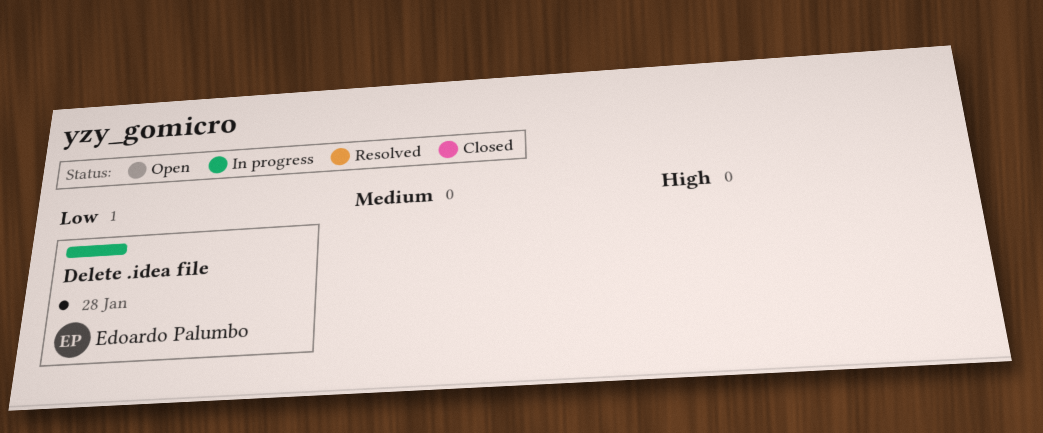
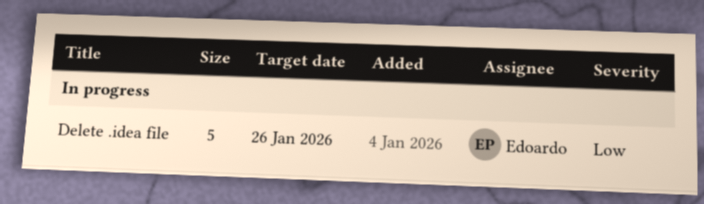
Delete .idea file, estimate: 1 -> 5
Delete .idea file, due: Jan 28 -> Jan 26

